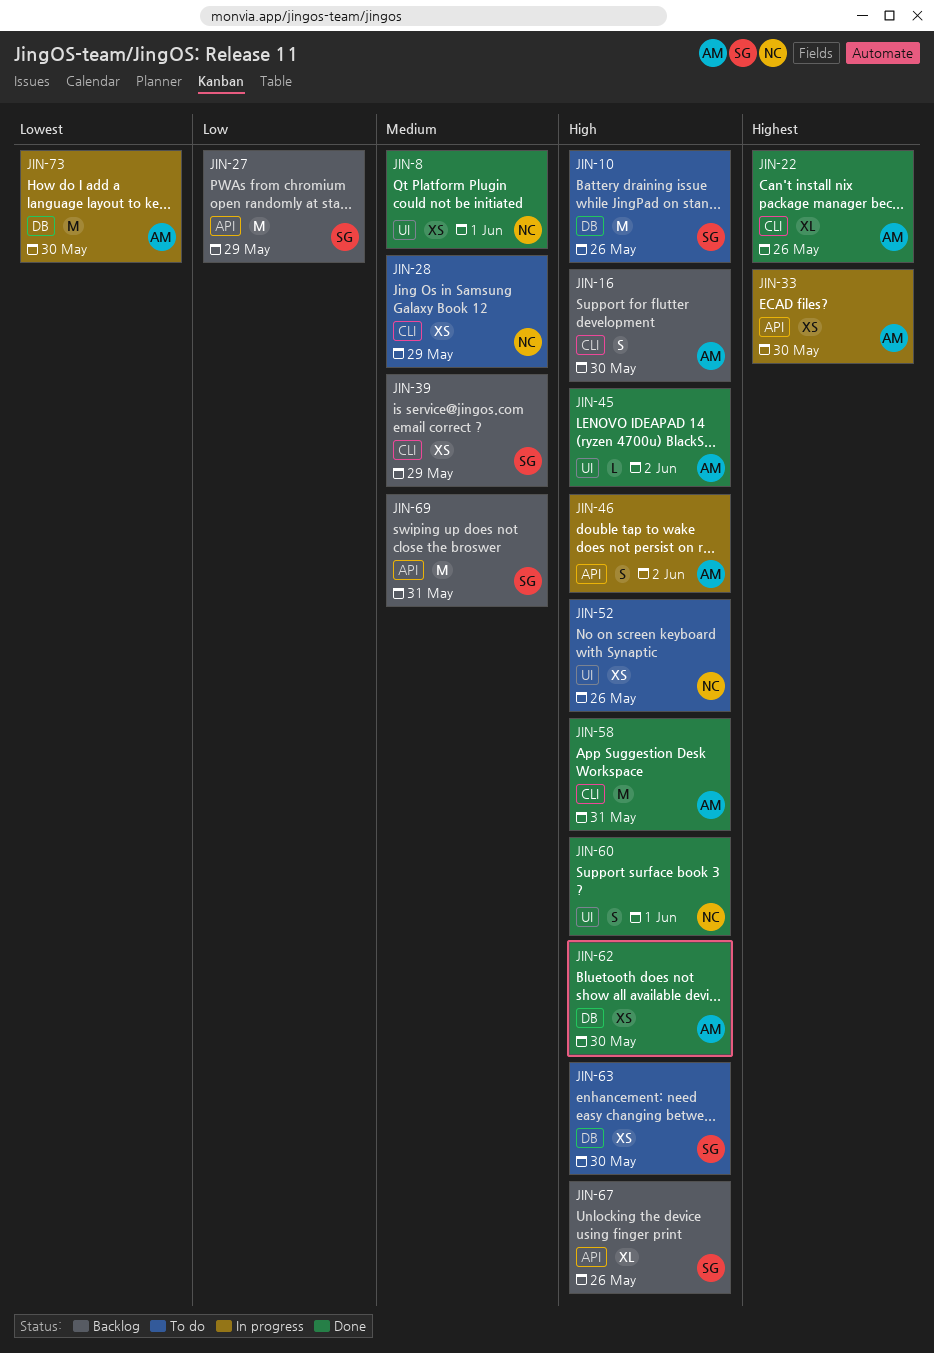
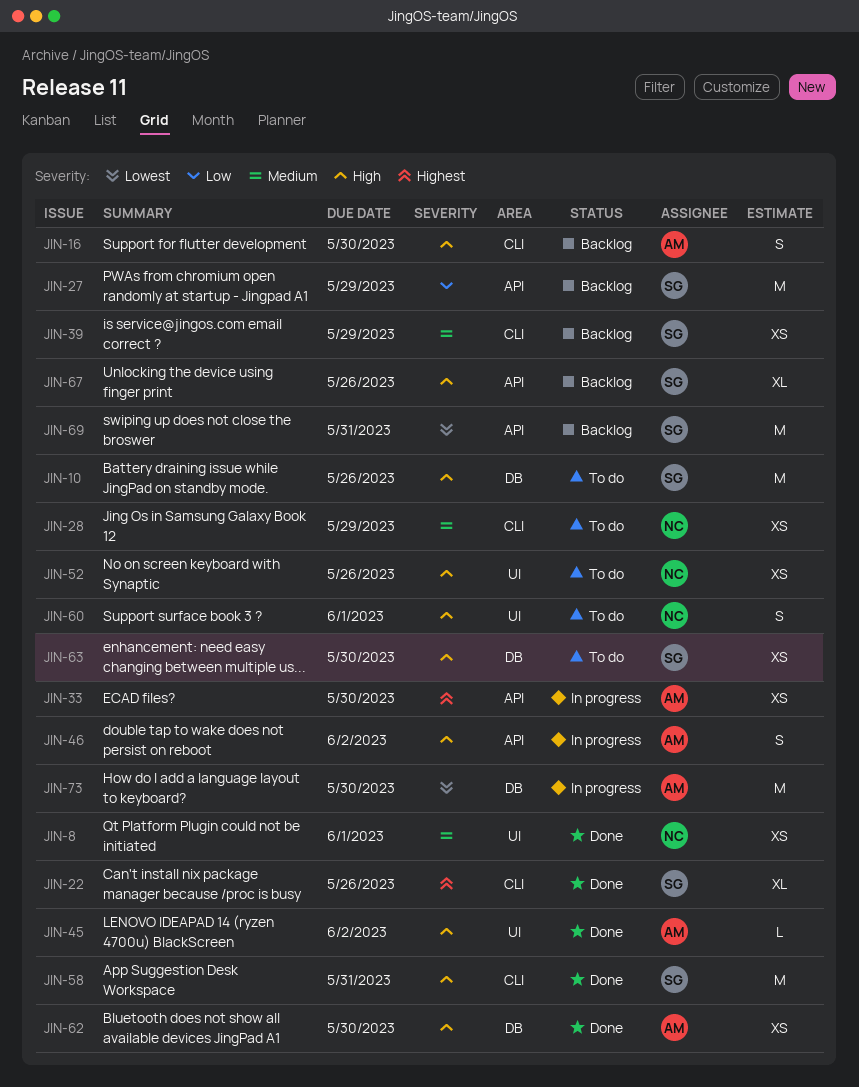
JIN-22, owner: AM -> SG
JIN-58, owner: AM -> SG
JIN-60, status: Done -> To do
JIN-69, priority: Medium -> Lowest

